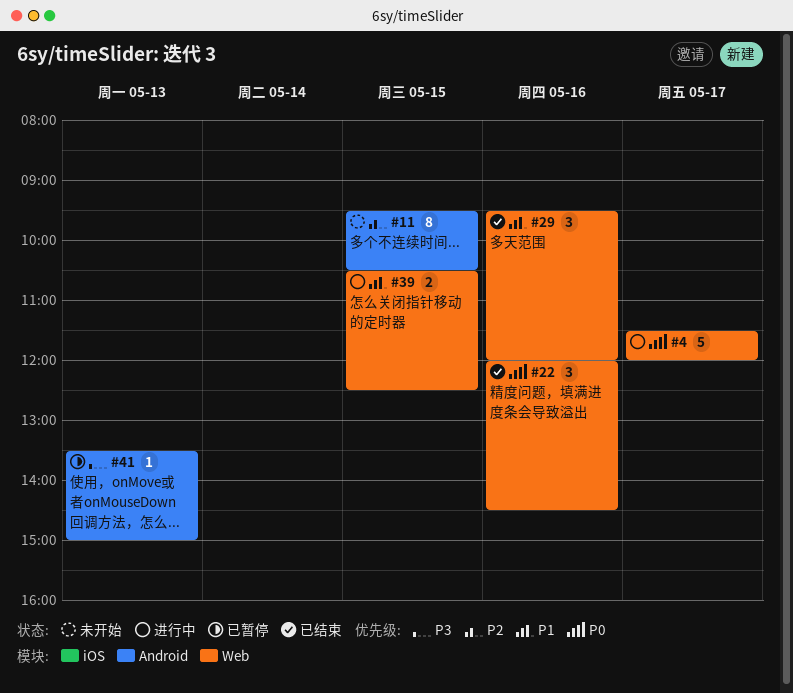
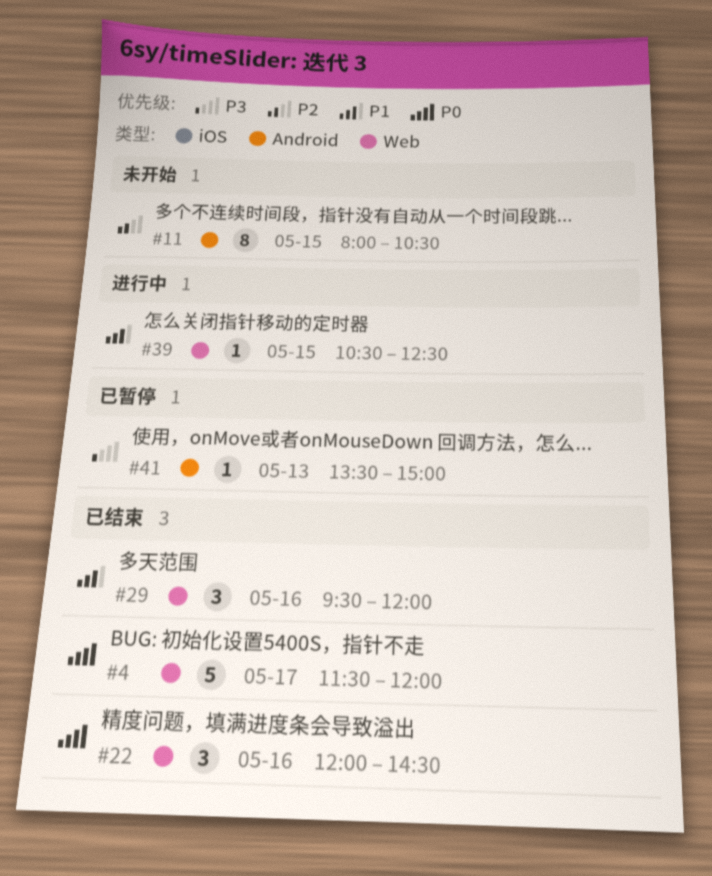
#4, status: 进行中 -> 已结束
#11, begins: 09:30 -> 08:00
#39, estimate: 2 -> 1

